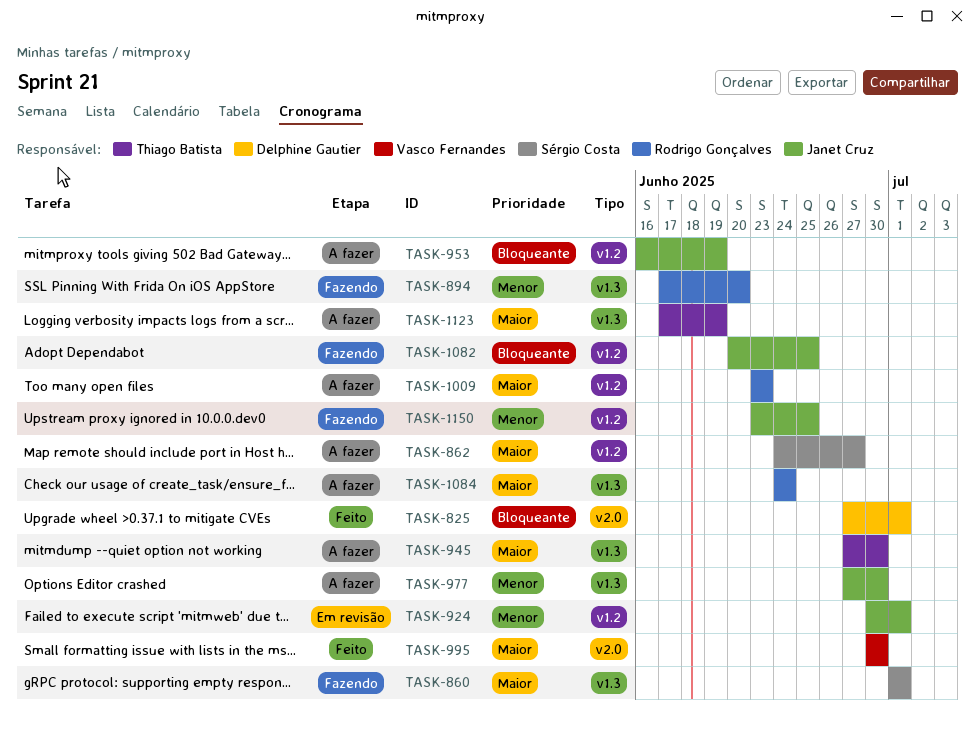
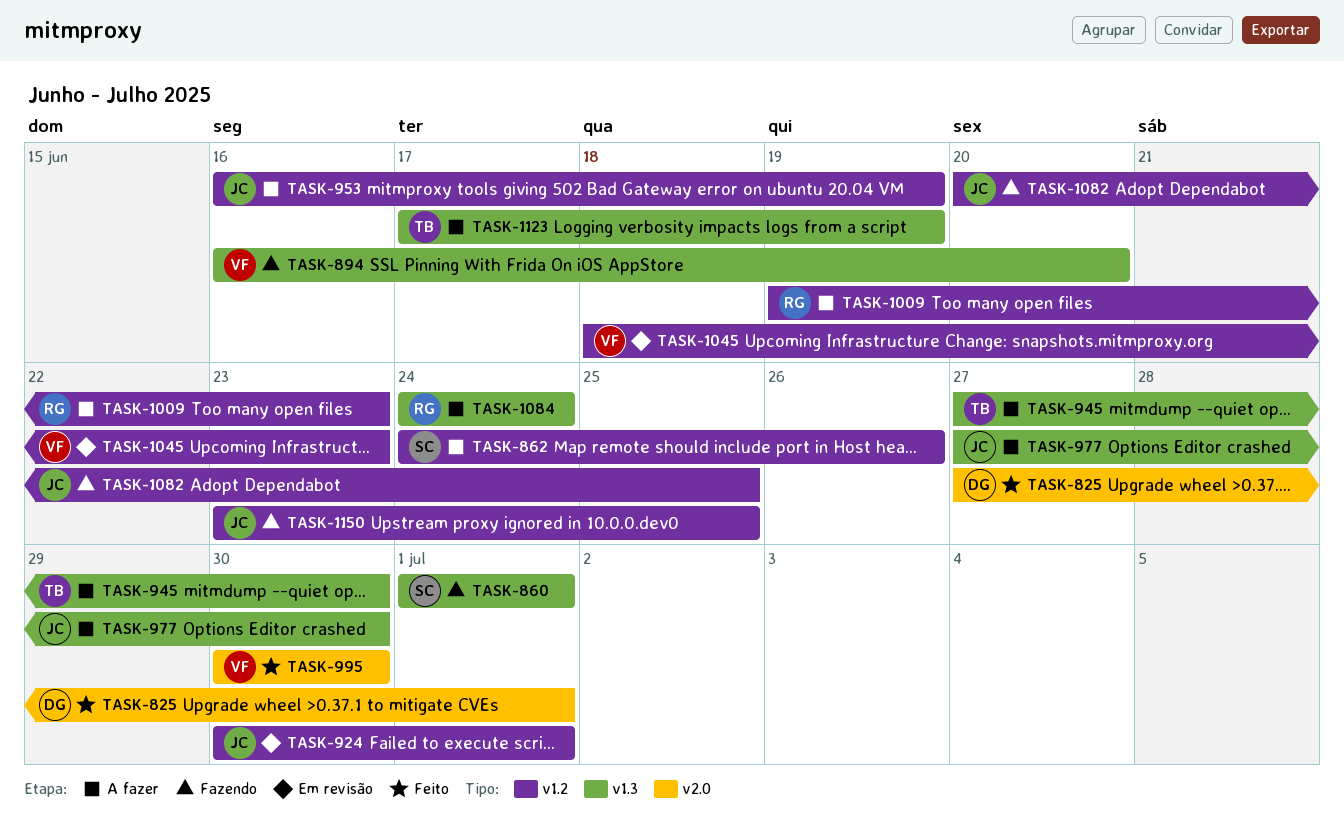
TASK-862, due: Jun 27 -> Jun 26
TASK-894, owner: Rodrigo Gonçalves -> Vasco Fernandes
TASK-894, start: Jun 17 -> Jun 16
TASK-1009, start: Jun 23 -> Jun 19
TASK-1045: none -> present

